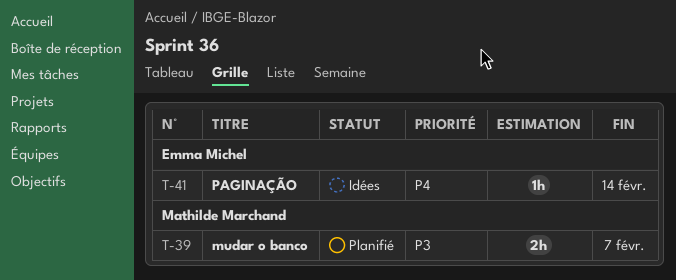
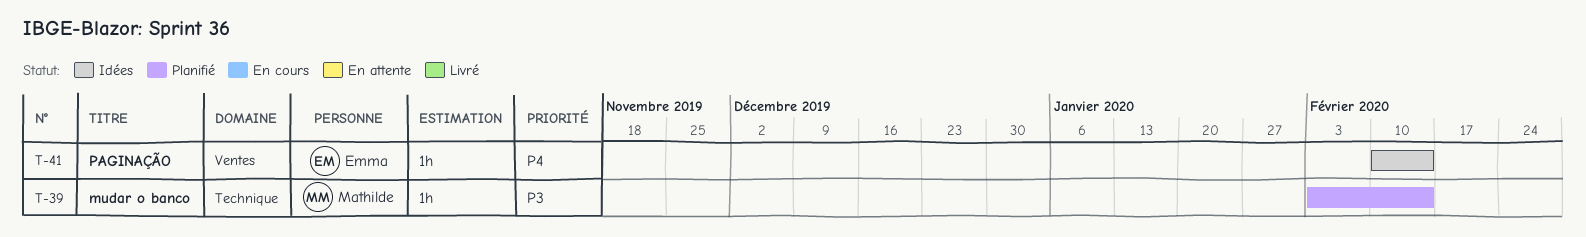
T-39, estimate: 2h -> 1h
T-39, due: Feb 7 -> Feb 14

